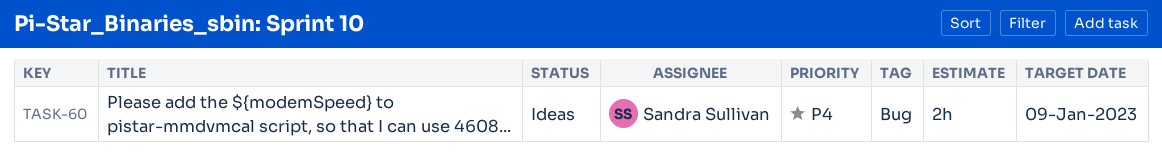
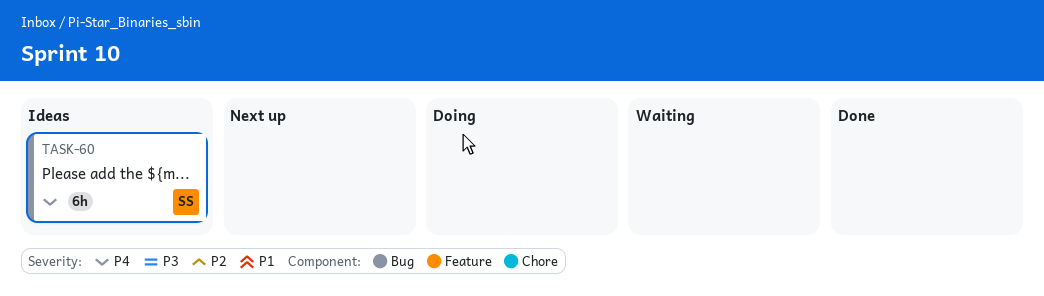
TASK-60, estimate: 2h -> 6h

